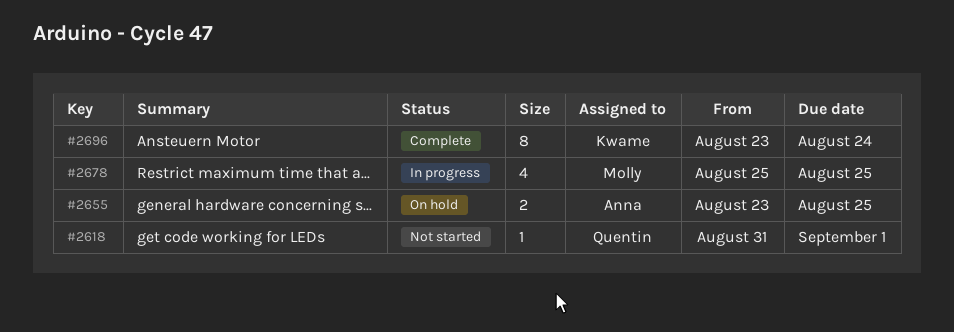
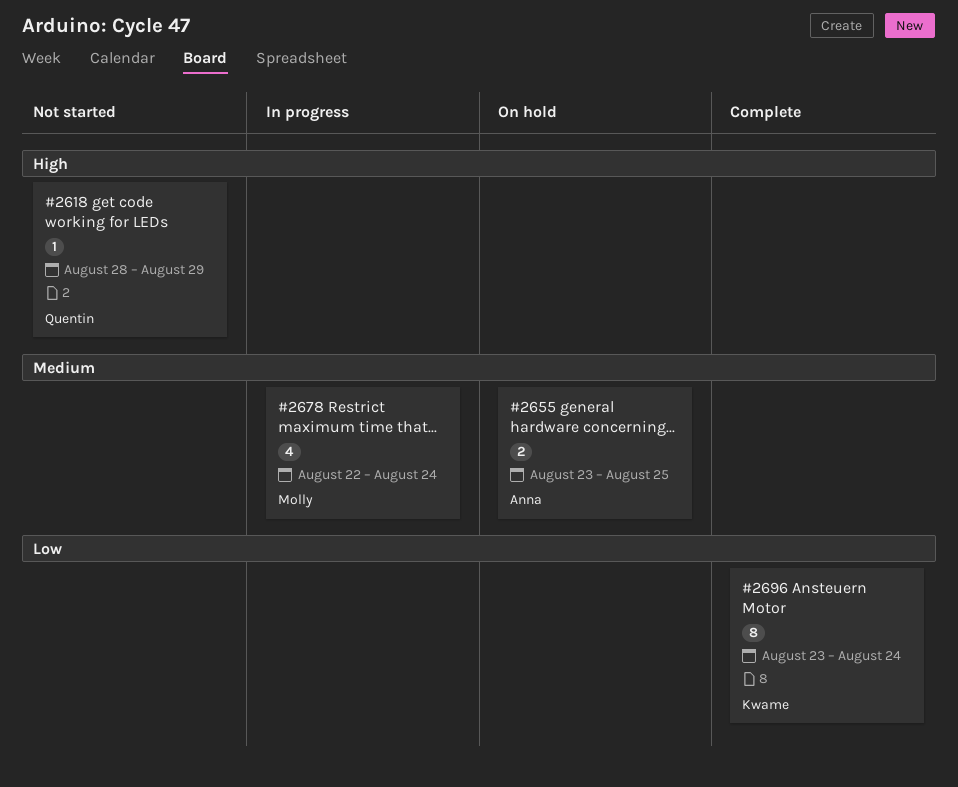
#2618, start: Aug 31 -> Aug 28
#2618, due: Sep 1 -> Aug 29
#2678, start: Aug 25 -> Aug 22
#2678, due: Aug 25 -> Aug 24

